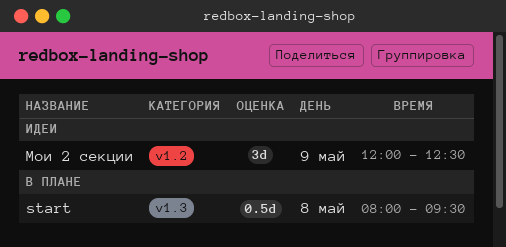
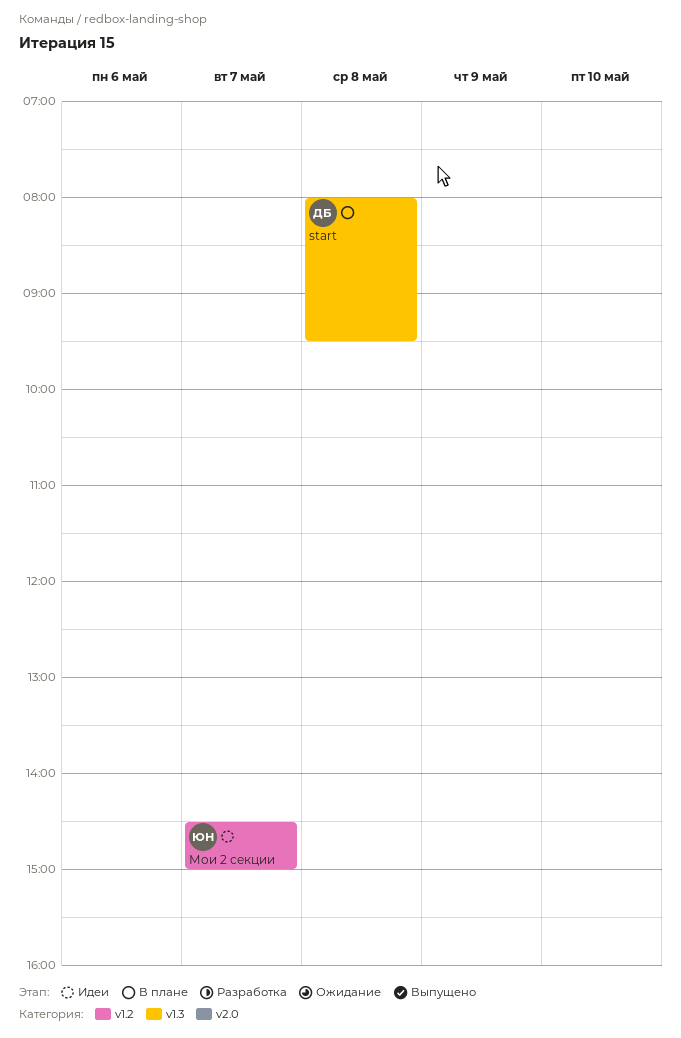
Мои 2 секции, day: May 9 -> May 7
Мои 2 секции, begins: 12:00 -> 14:30
Мои 2 секции, ends: 12:30 -> 15:00

